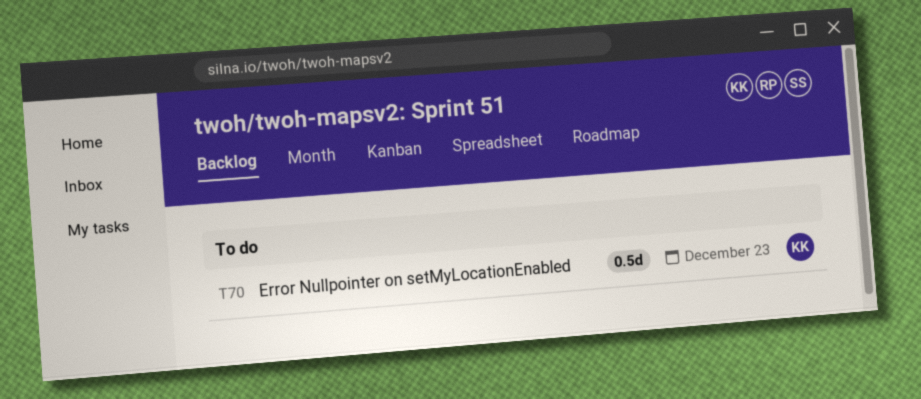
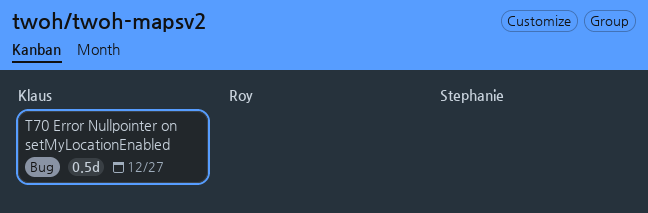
T70, due: Dec 23 -> Dec 27

